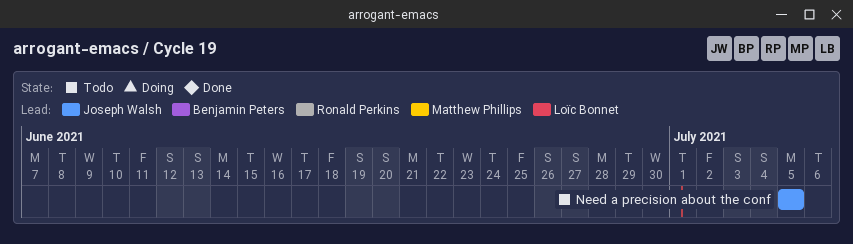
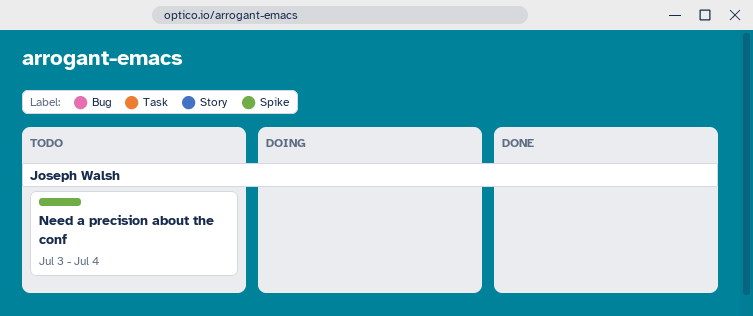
Need a precision about the conf, start: Jul 5 -> Jul 3
Need a precision about the conf, due: Jul 5 -> Jul 4

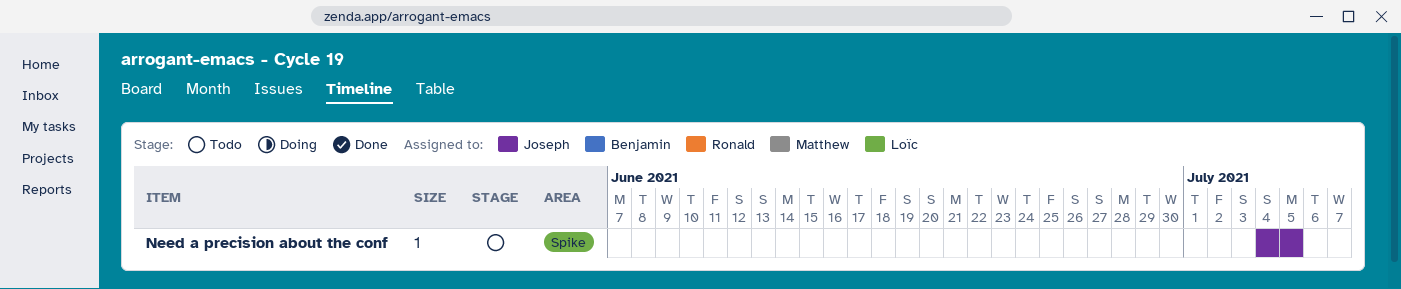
Need a precision about the conf, start: Jul 3 -> Jul 4
Need a precision about the conf, due: Jul 4 -> Jul 5

